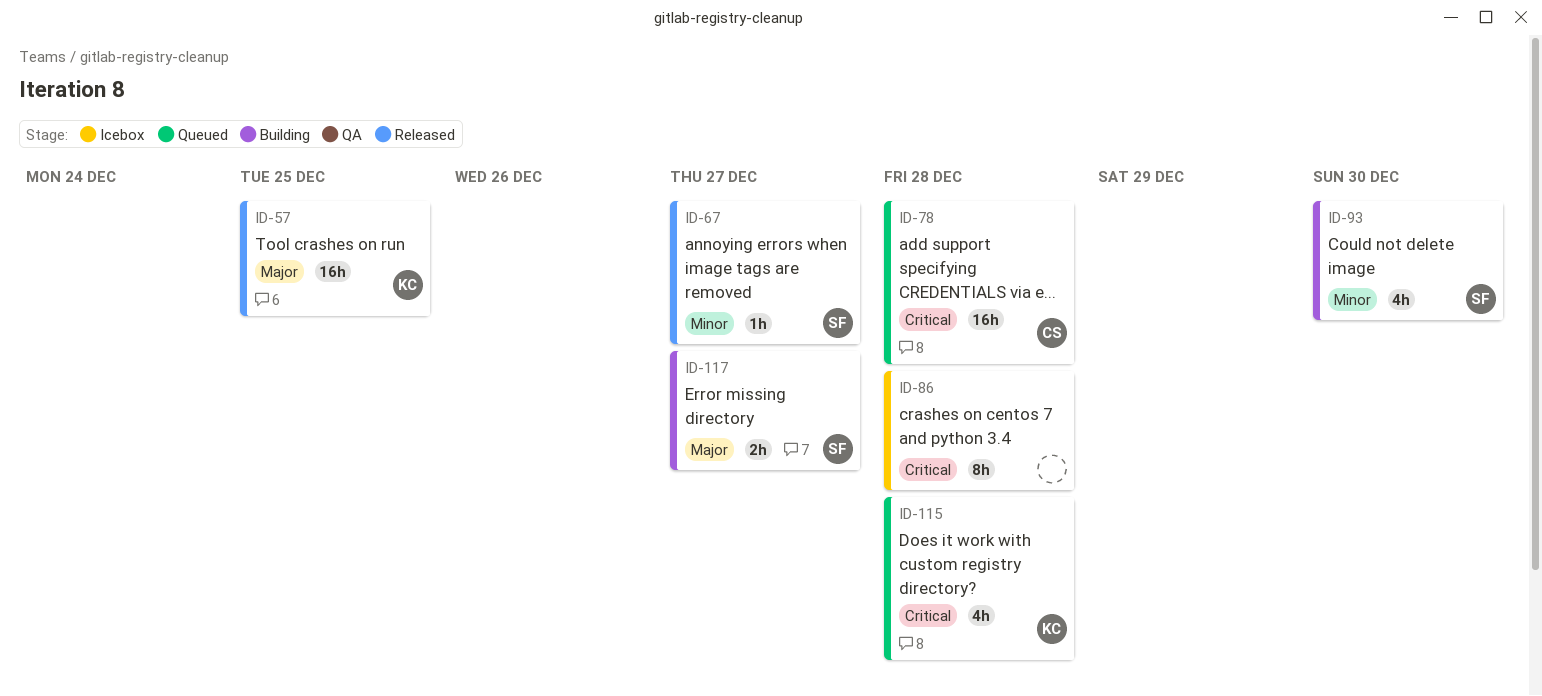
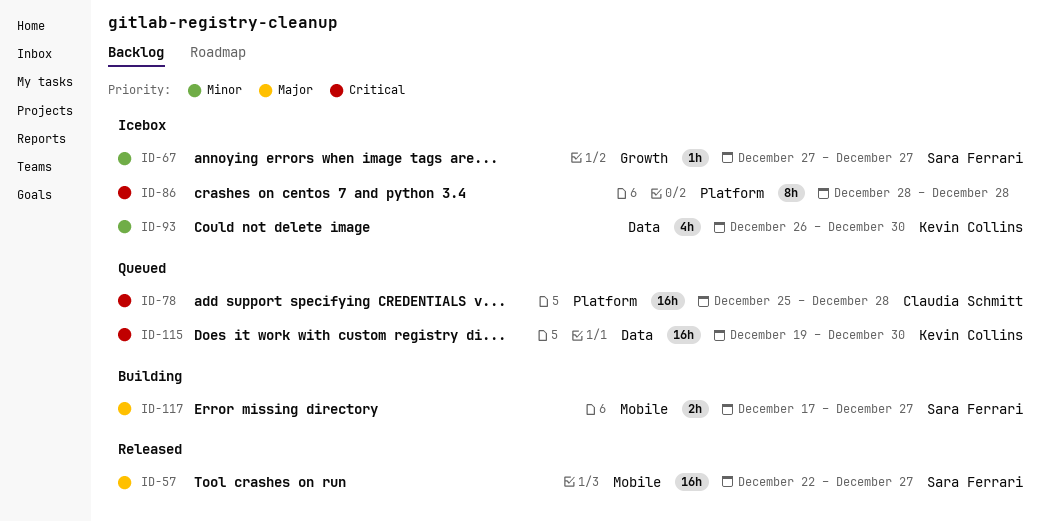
ID-57, owner: Kevin Collins -> Sara Ferrari
ID-57, due: Dec 25 -> Dec 27
ID-67, status: Released -> Icebox
ID-93, status: Building -> Icebox
ID-93, owner: Sara Ferrari -> Kevin Collins
ID-115, estimate: 4h -> 16h
ID-115, due: Dec 28 -> Dec 30

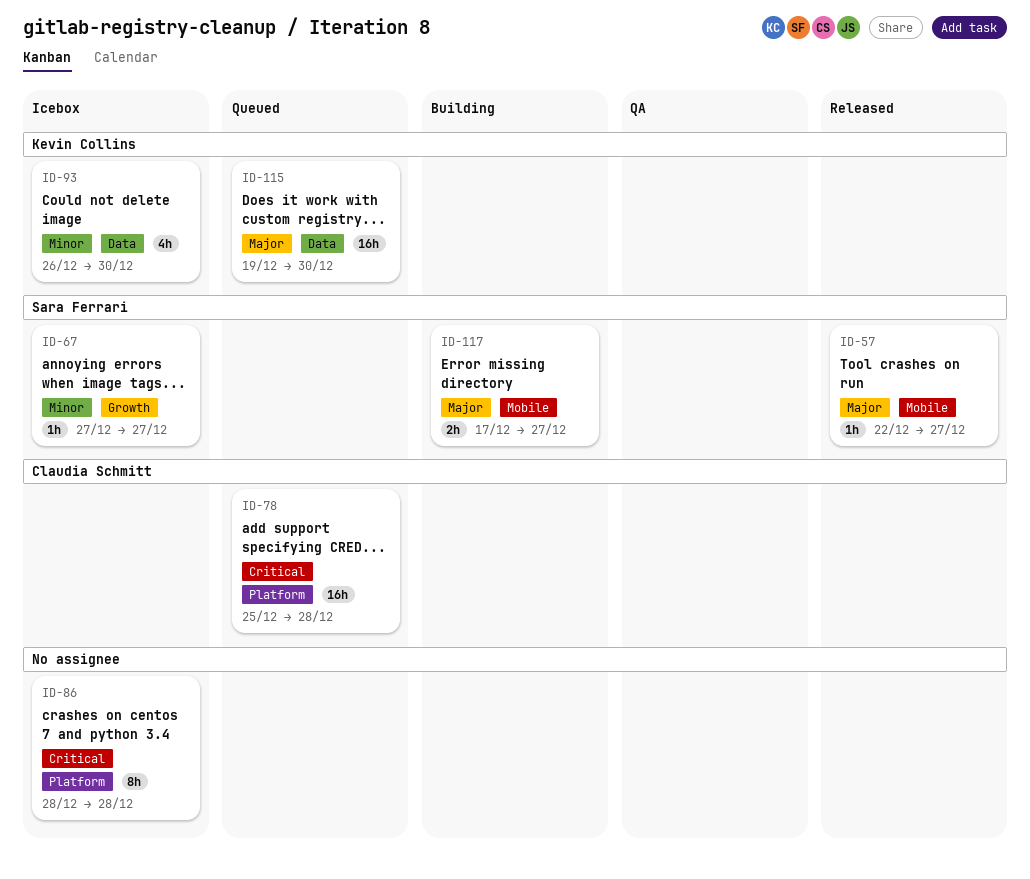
ID-57, estimate: 16h -> 1h
ID-115, priority: Critical -> Major

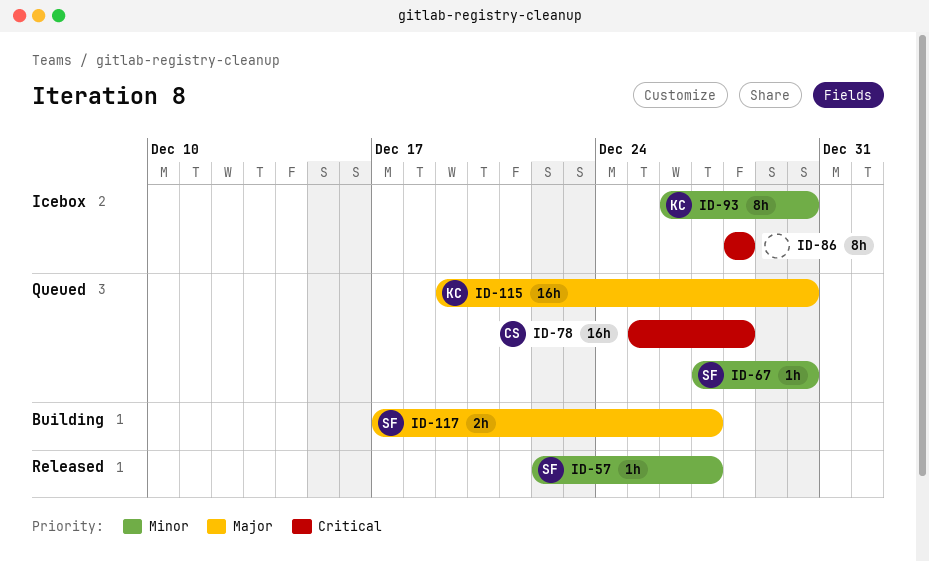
ID-57, priority: Major -> Minor
ID-67, status: Icebox -> Queued
ID-67, due: Dec 27 -> Dec 30
ID-93, estimate: 4h -> 8h

